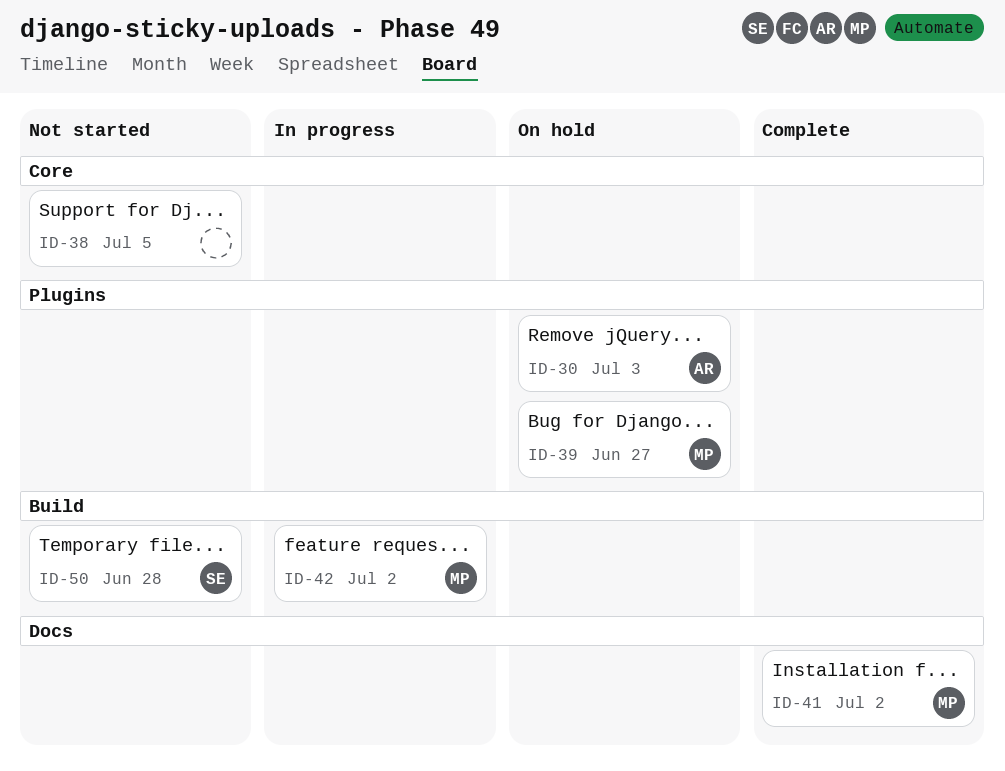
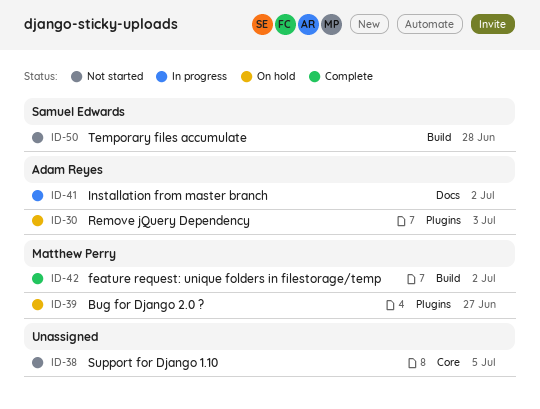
ID-41, status: Complete -> In progress
ID-41, owner: Matthew Perry -> Adam Reyes
ID-42, status: In progress -> Complete

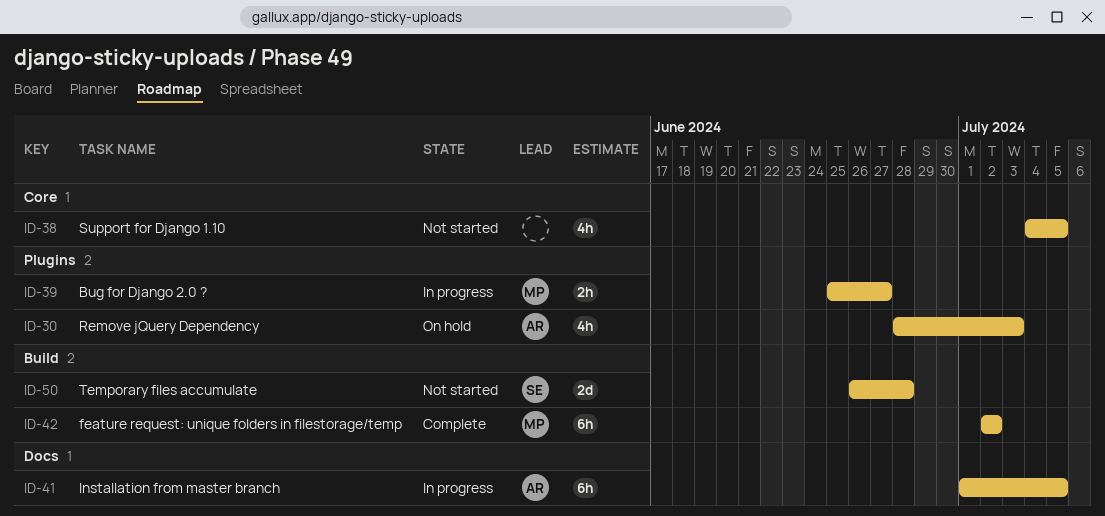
ID-39, status: On hold -> In progress
ID-41, due: Jul 2 -> Jul 5

